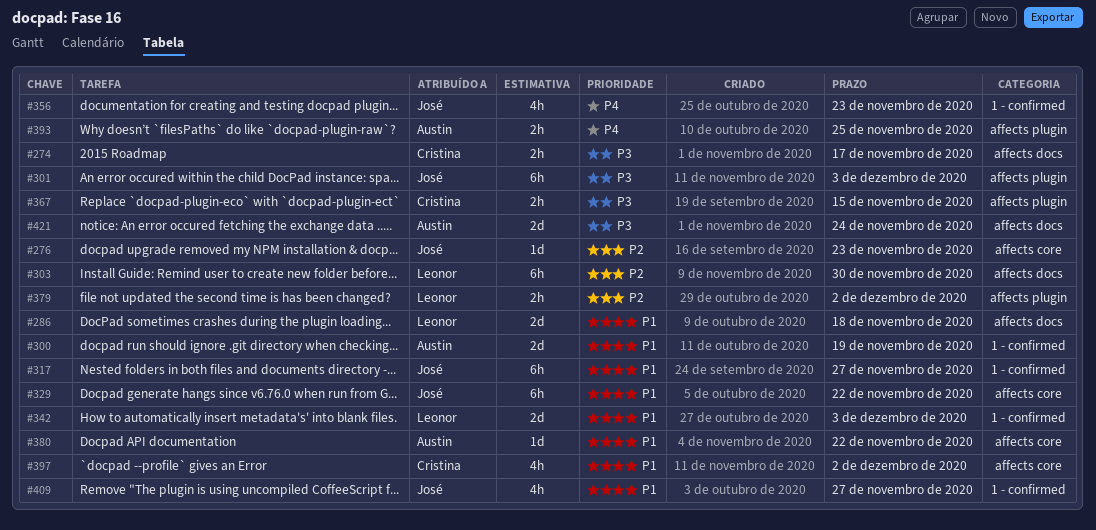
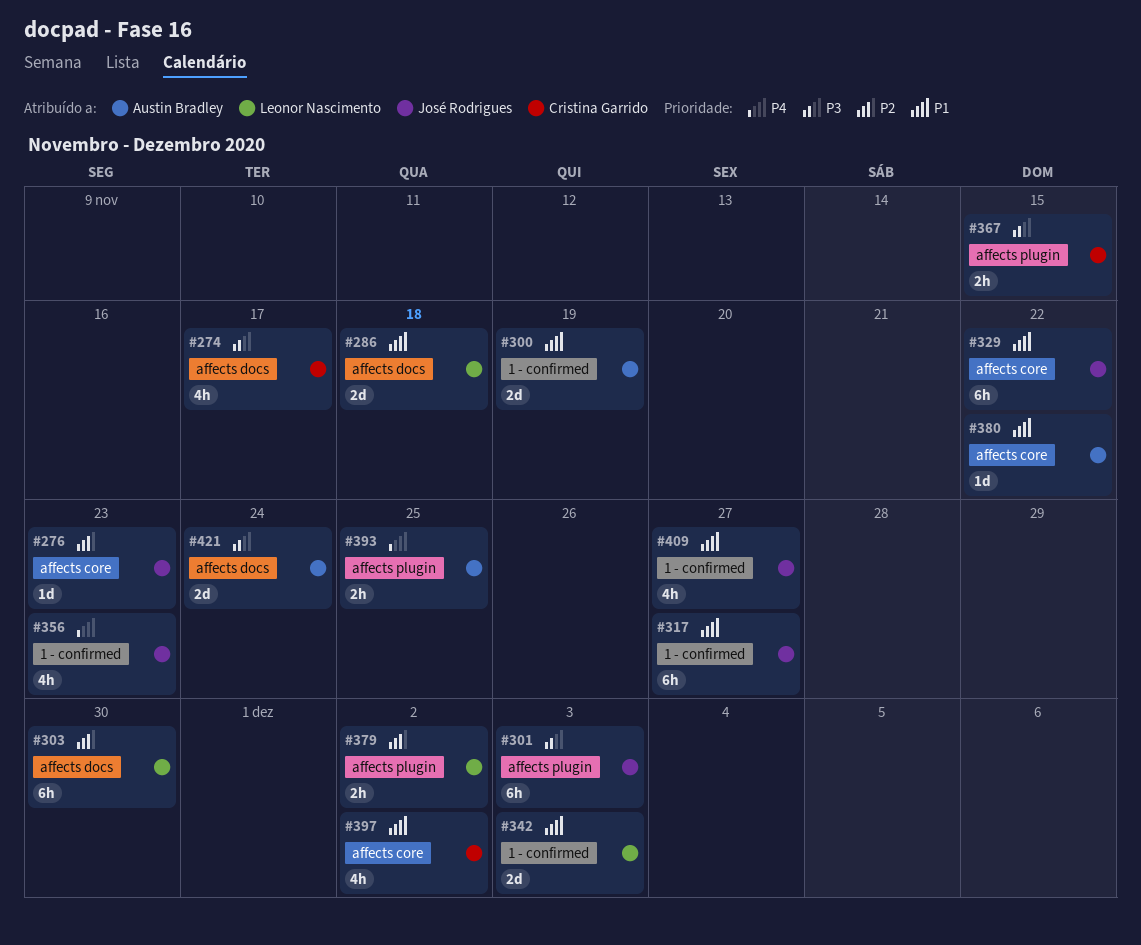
#274, estimate: 2h -> 4h

